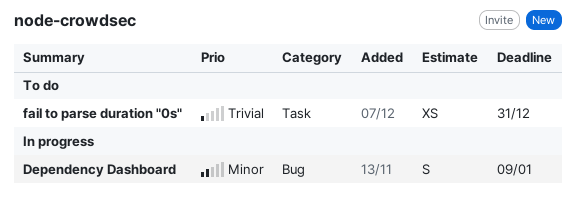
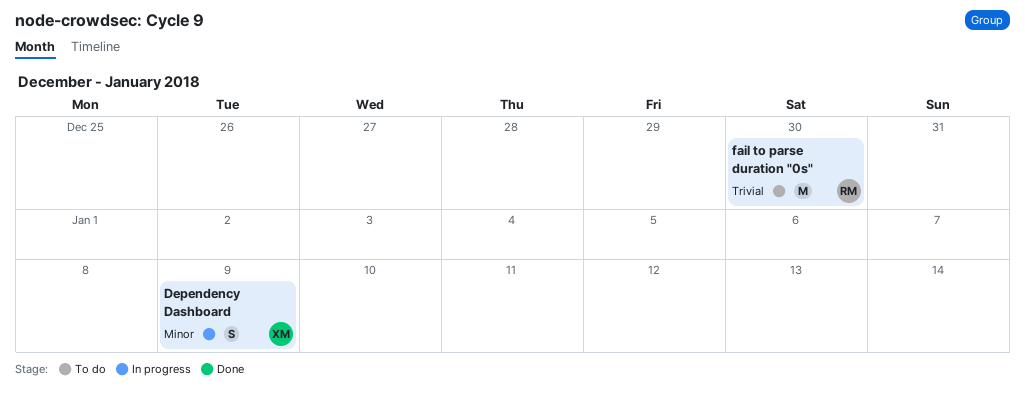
fail to parse duration "0s", estimate: XS -> M
fail to parse duration "0s", due: Dec 31 -> Dec 30

